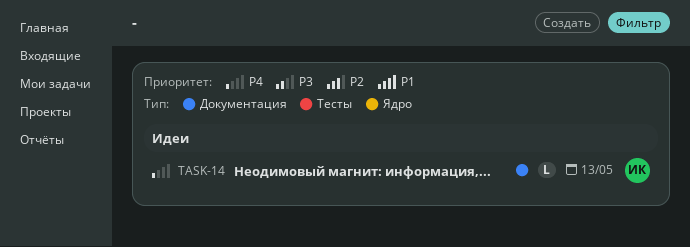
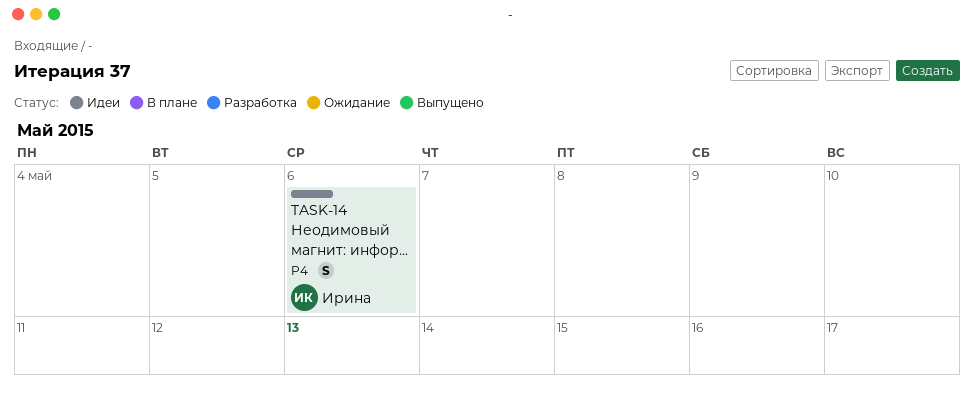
TASK-14, estimate: L -> S
TASK-14, due: May 13 -> May 6

